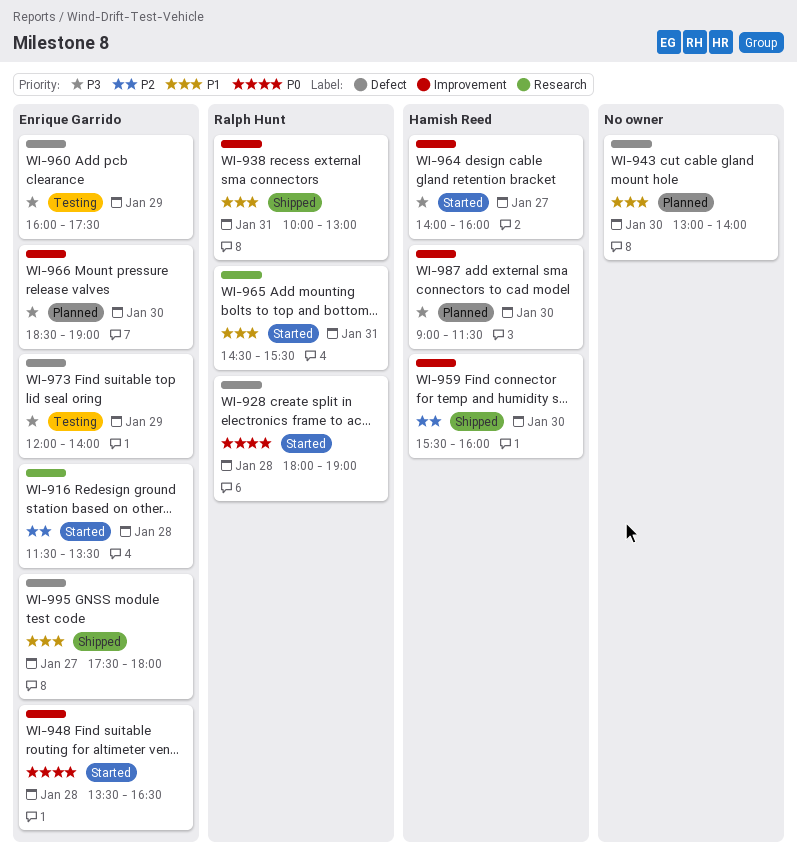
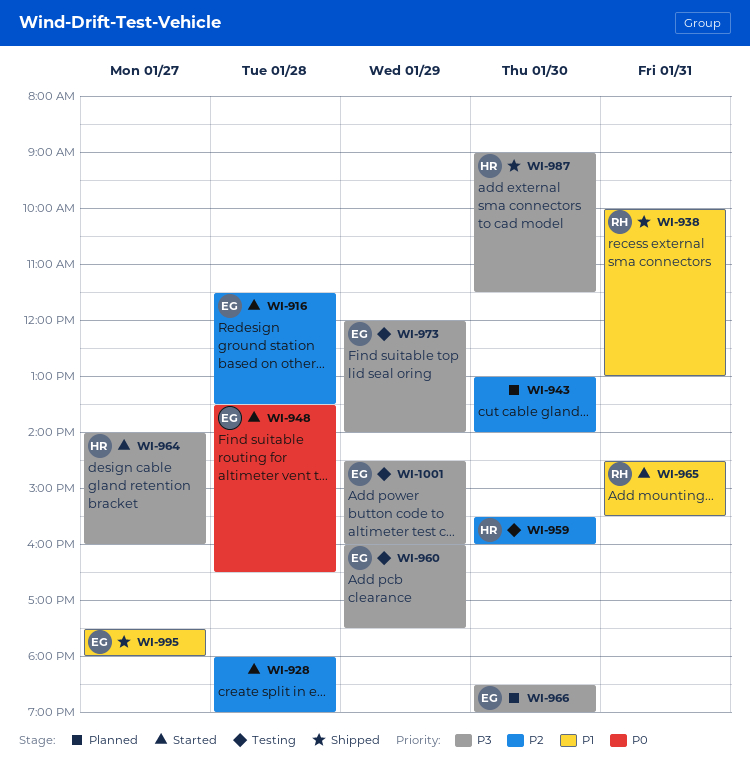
WI-928, owner: Ralph Hunt -> none
WI-928, priority: P0 -> P2
WI-943, priority: P1 -> P2
WI-959, status: Shipped -> Testing
WI-987, status: Planned -> Shipped
WI-1001: none -> present

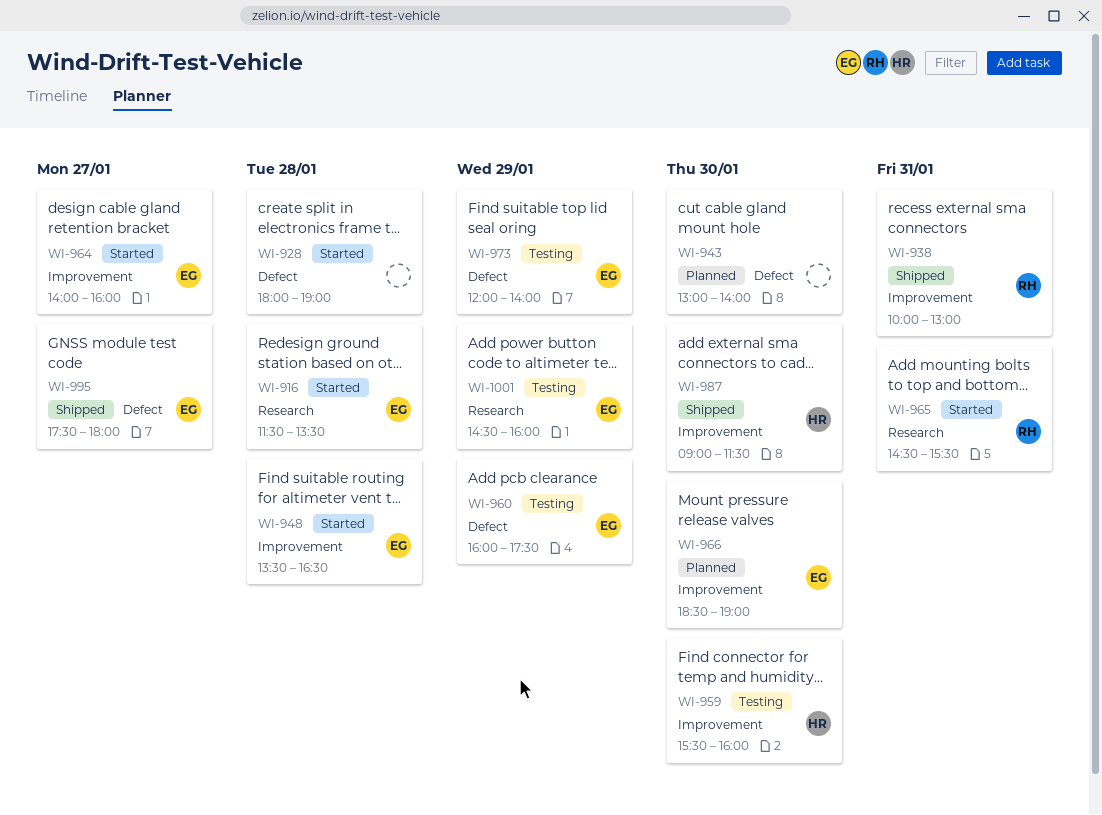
WI-964, owner: HR -> EG

